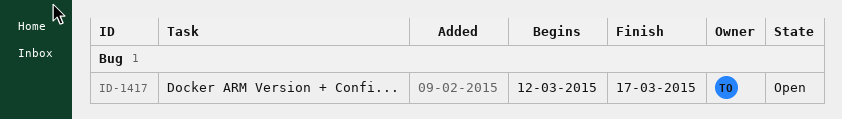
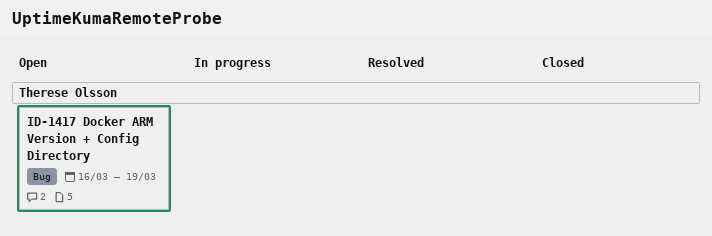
ID-1417, start: Mar 12 -> Mar 16
ID-1417, due: Mar 17 -> Mar 19

